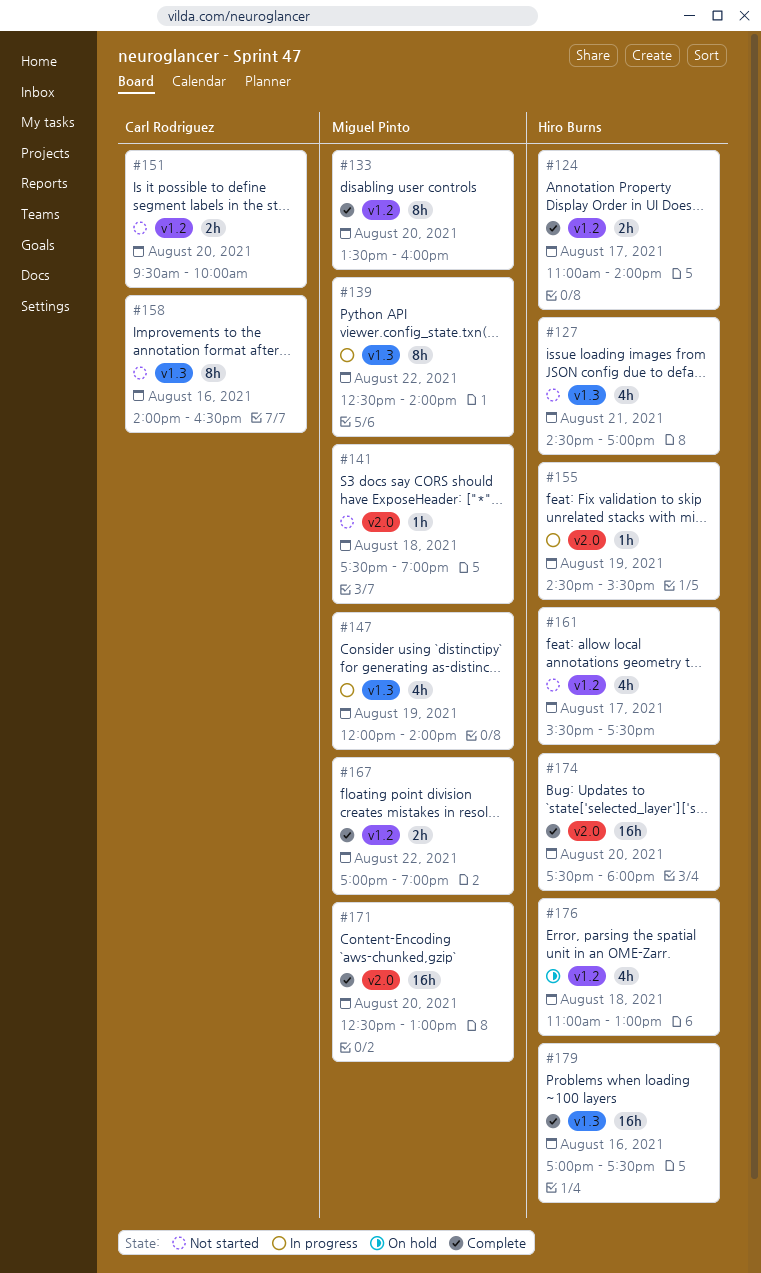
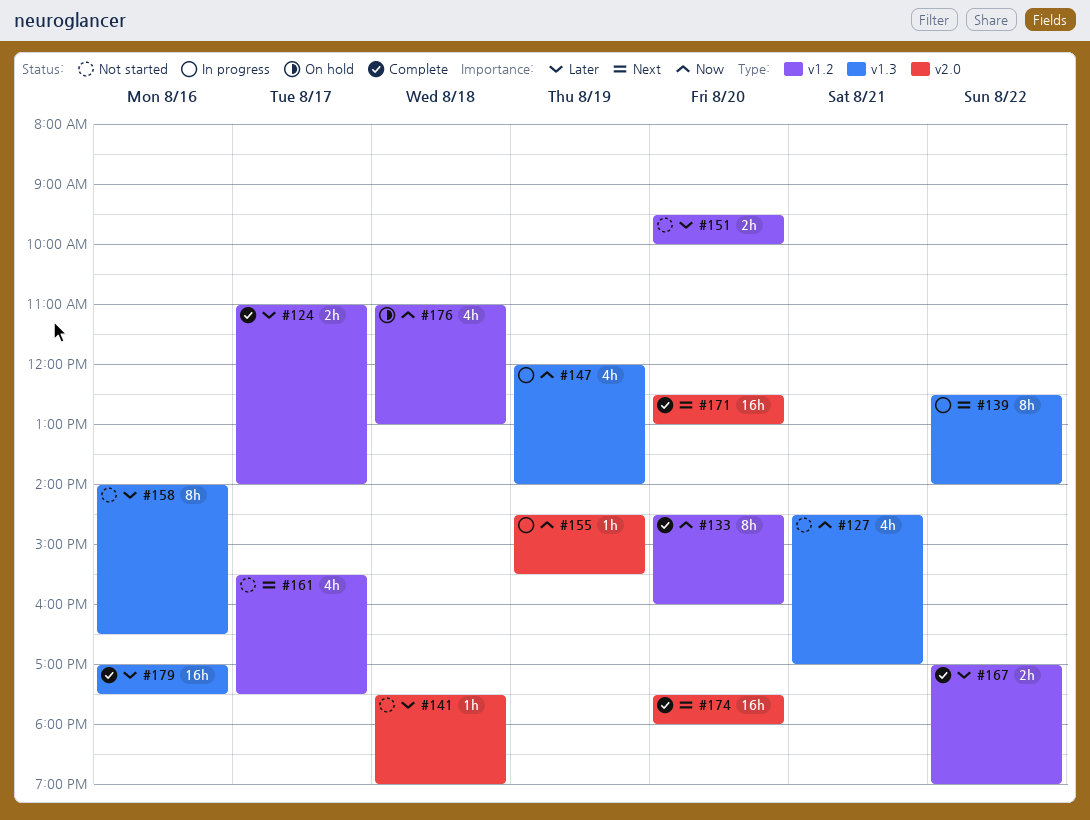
#133, begins: 13:30 -> 14:30

